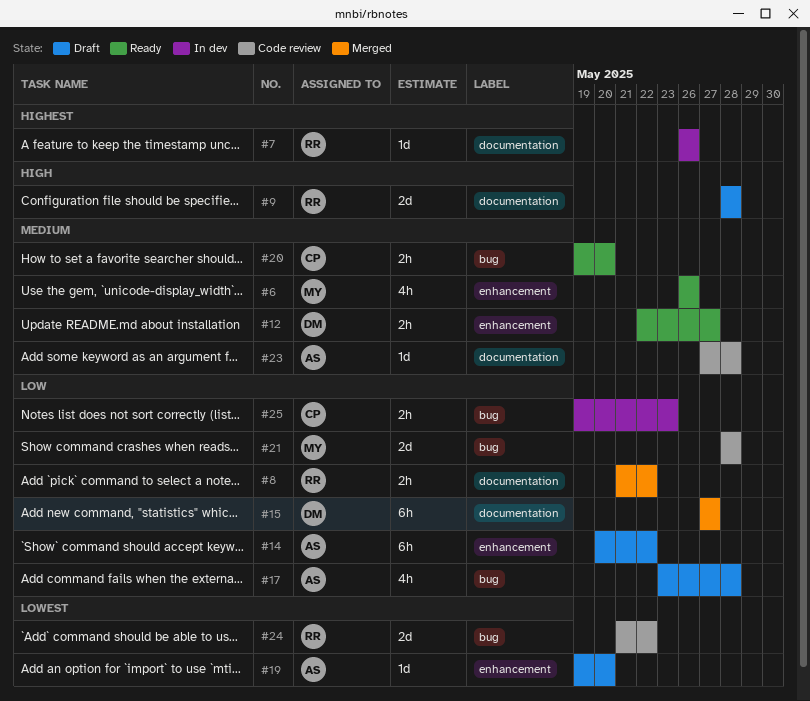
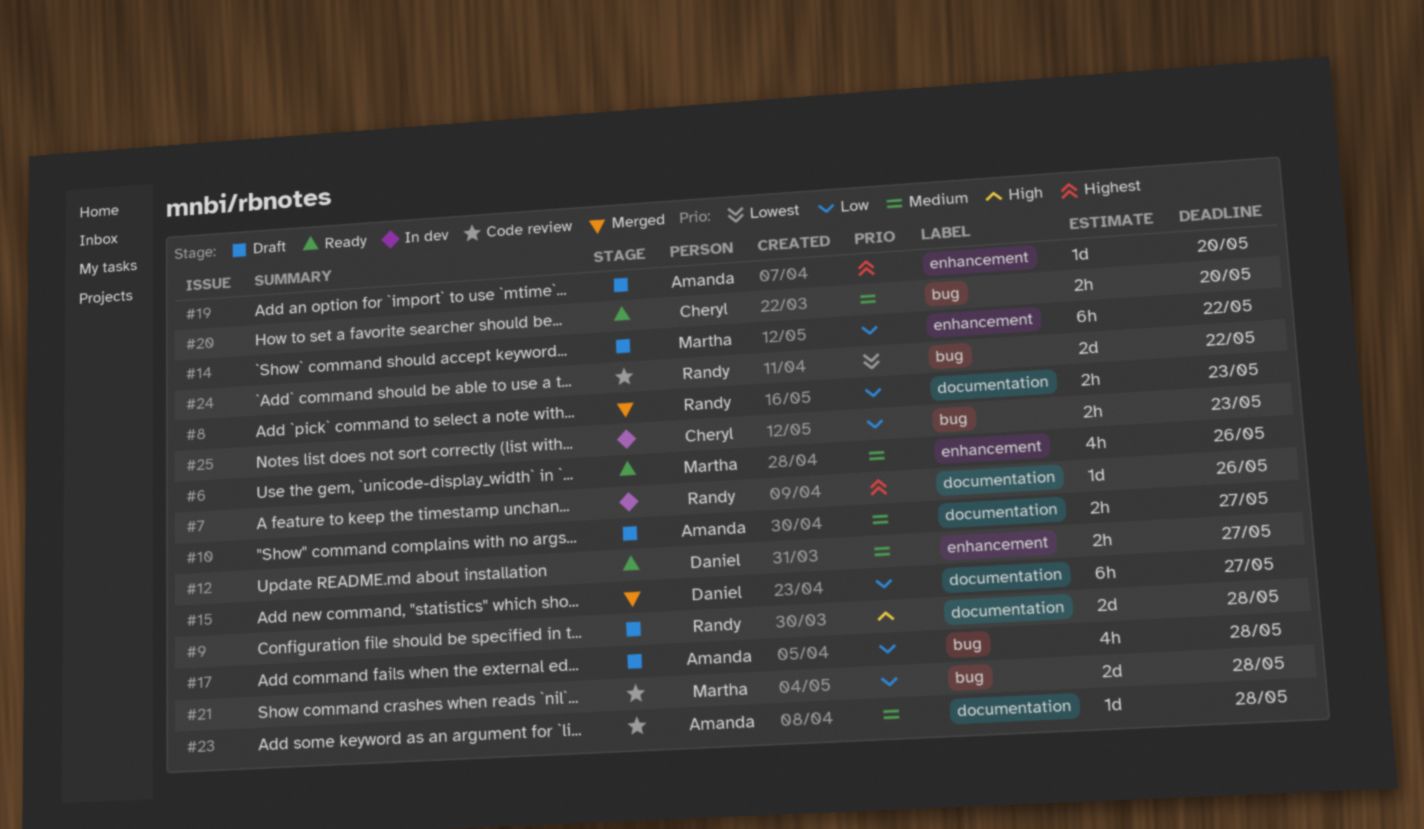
#8, due: May 22 -> May 23
#10: none -> present
#14, owner: Amanda -> Martha
#19, priority: Lowest -> Highest

